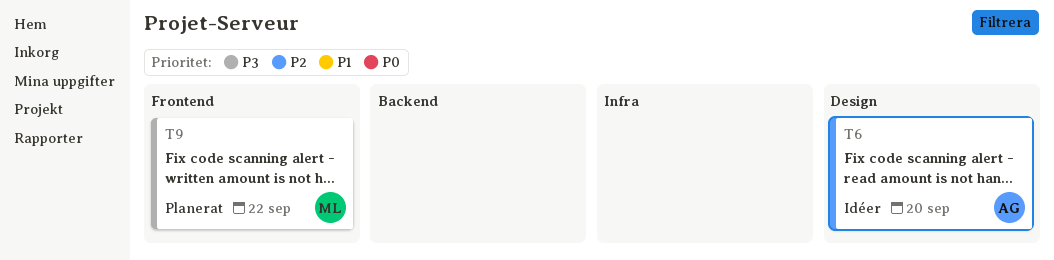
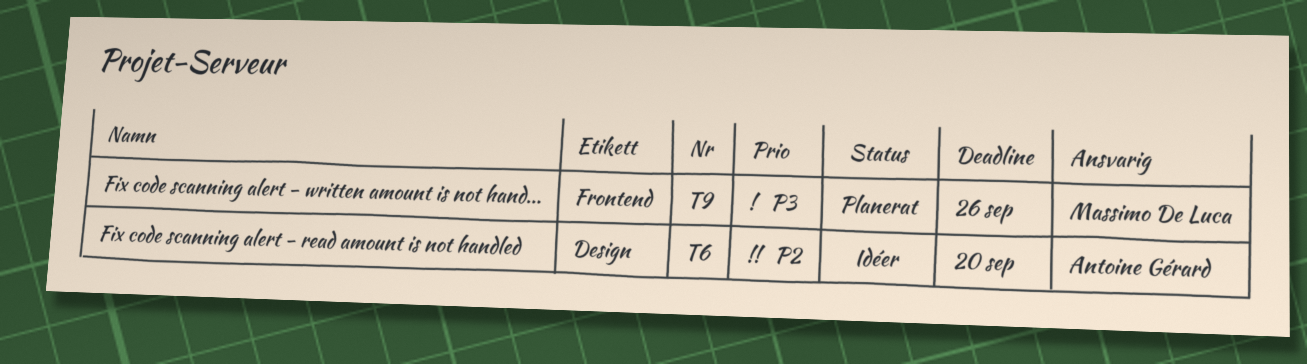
T9, due: Sep 22 -> Sep 26

